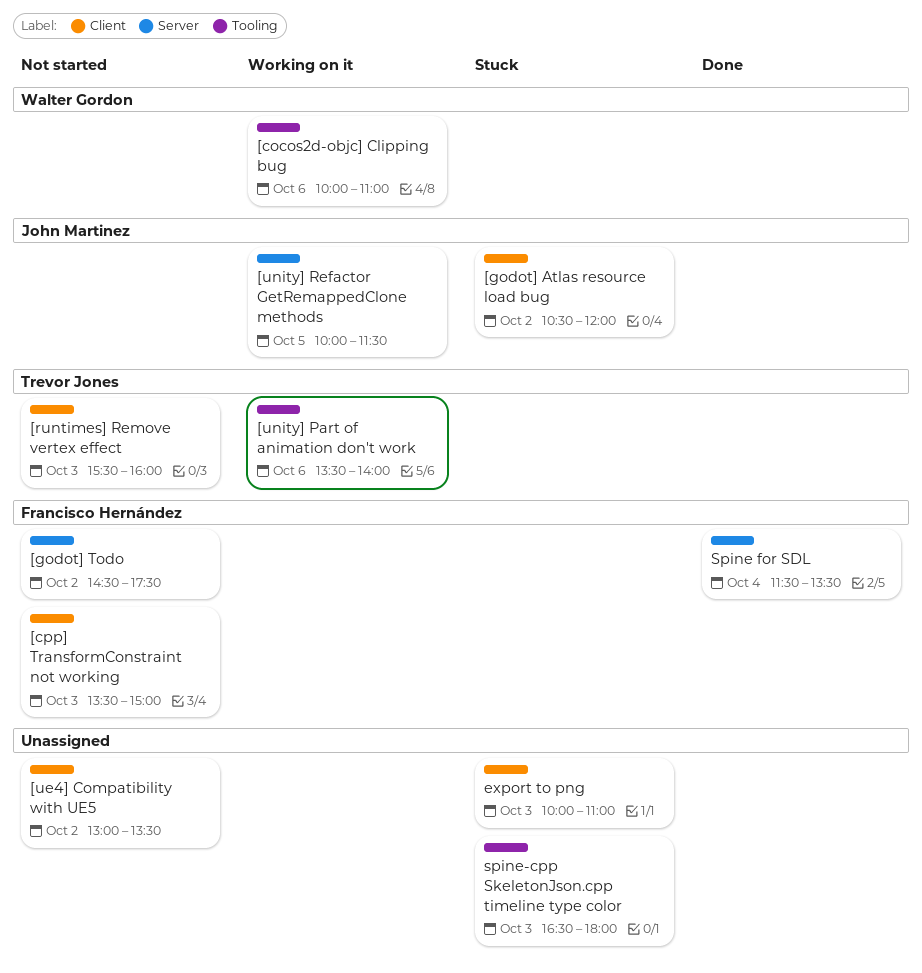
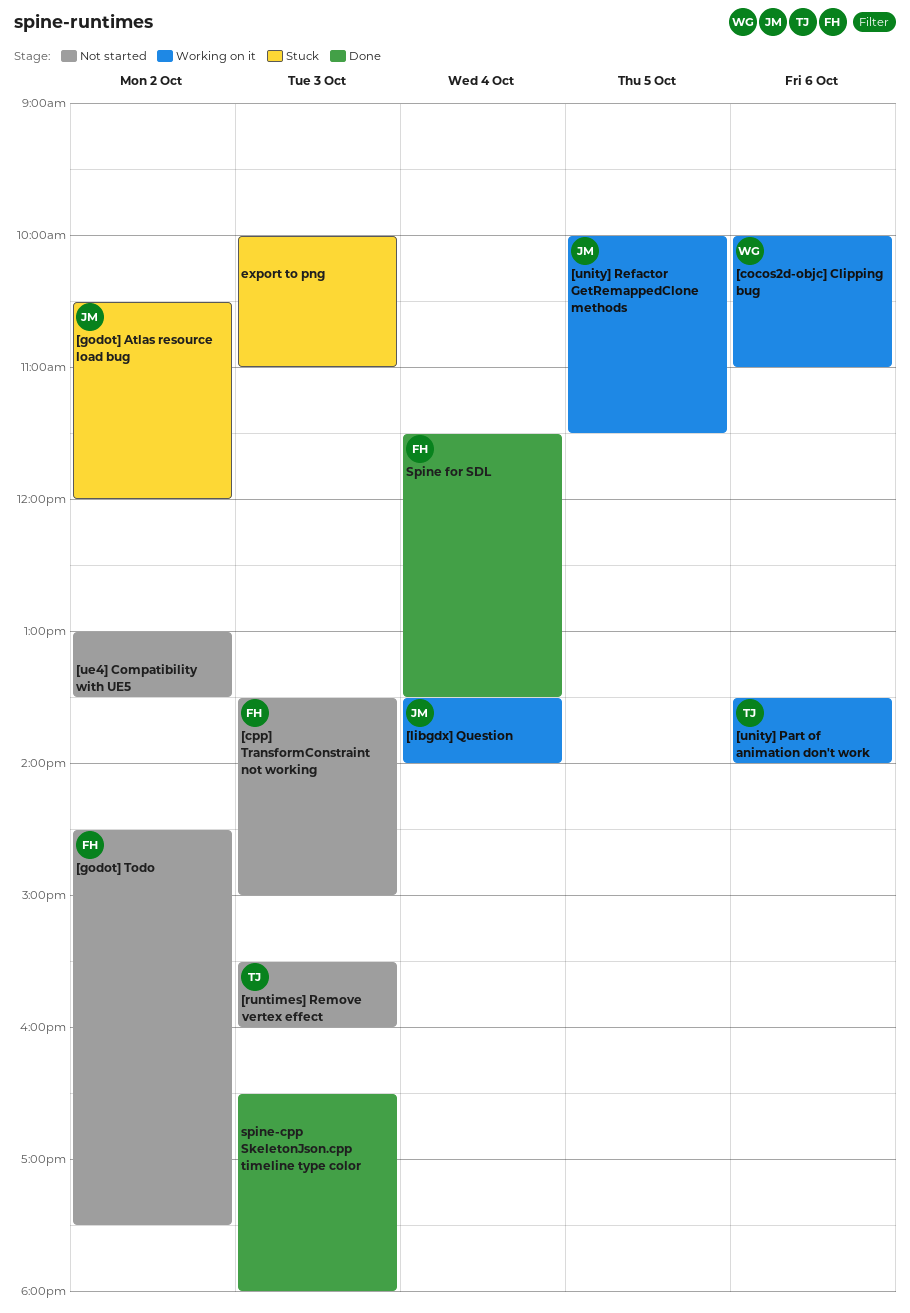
[libgdx] Question: none -> present
spine-cpp SkeletonJson.cpp timeline type color, status: Stuck -> Done

